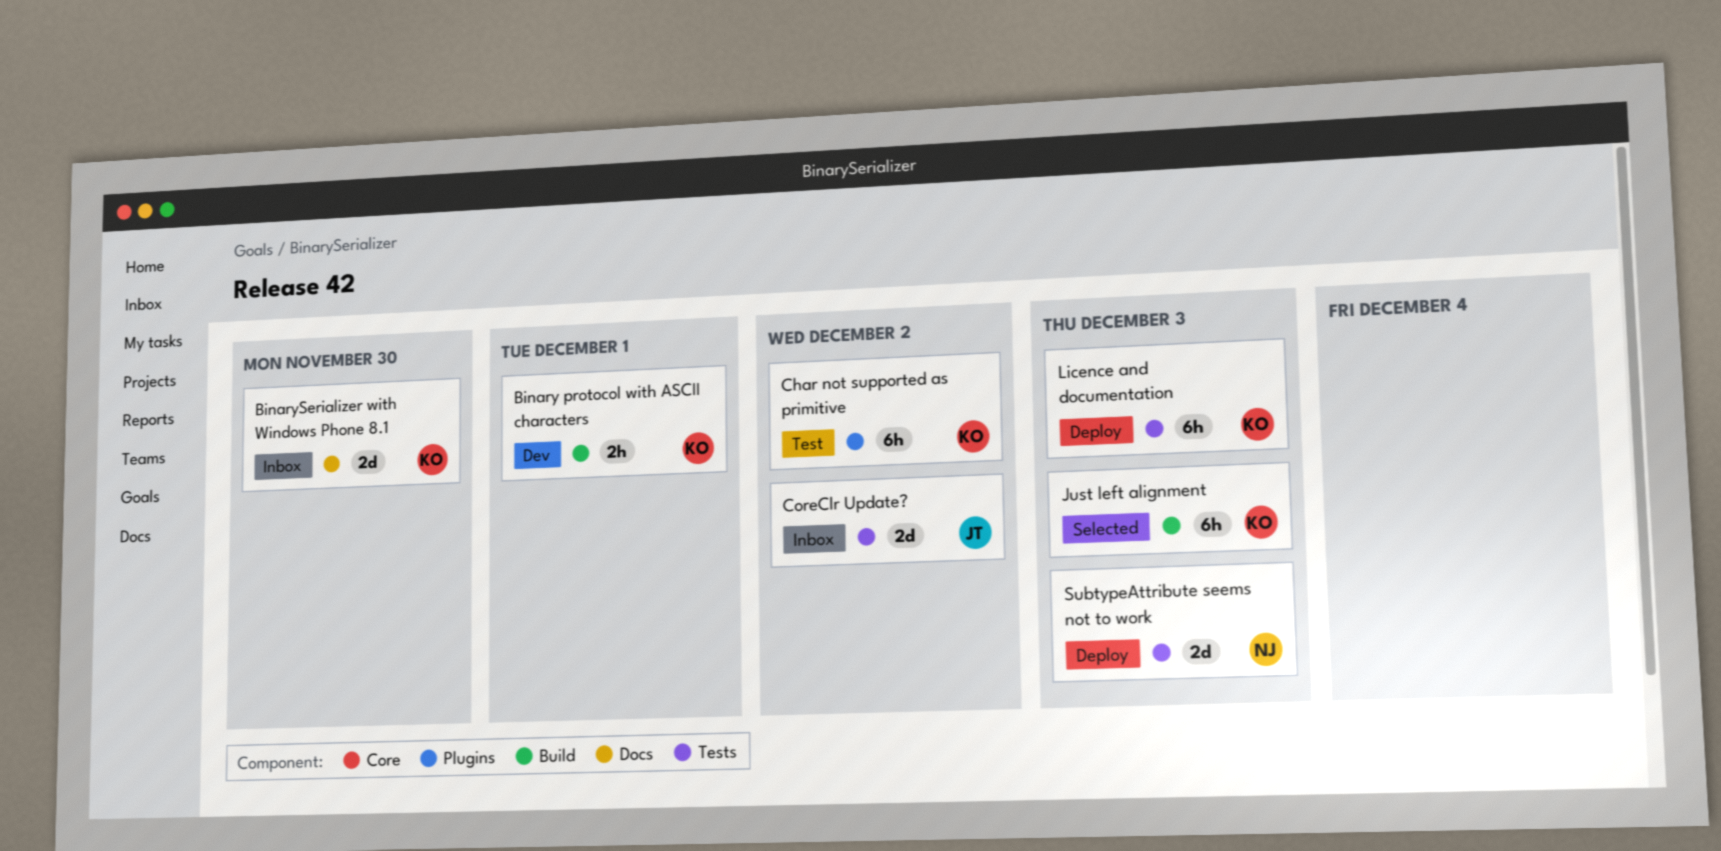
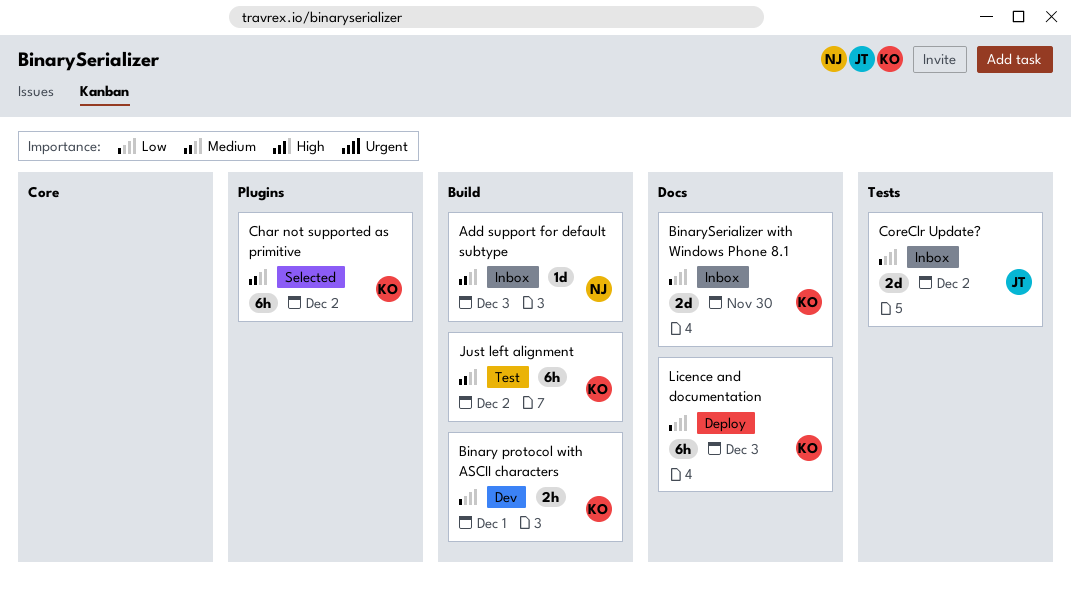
Add support for default subtype: none -> present
Char not supported as primitive, status: Test -> Selected
Just left alignment, status: Selected -> Test
Just left alignment, due: Dec 3 -> Dec 2
Licence and documentation, label: Tests -> Docs
SubtypeAttribute seems not to work: present -> none

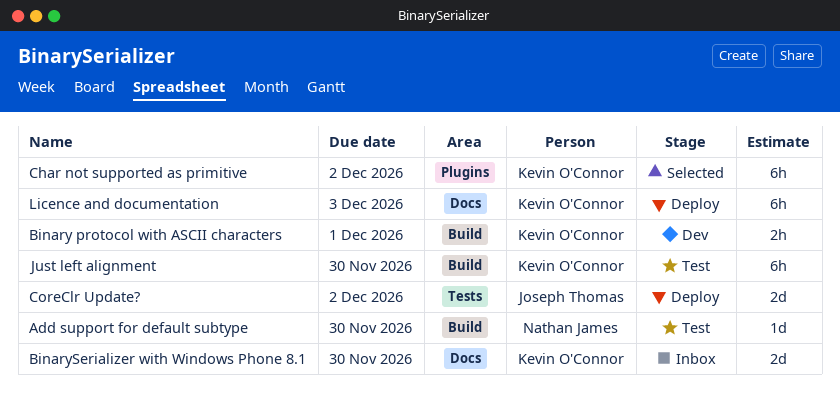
Add support for default subtype, status: Inbox -> Test
Add support for default subtype, due: Dec 3 -> Nov 30
CoreClr Update?, status: Inbox -> Deploy
Just left alignment, due: Dec 2 -> Nov 30

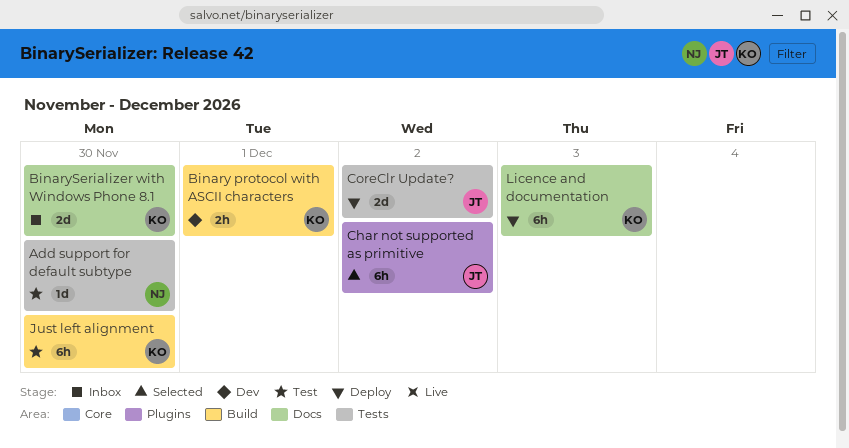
Add support for default subtype, label: Build -> Tests
Char not supported as primitive, owner: Kevin O'Connor -> Joseph Thomas

